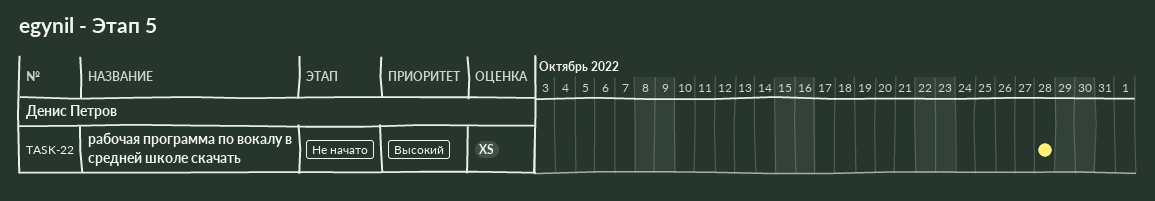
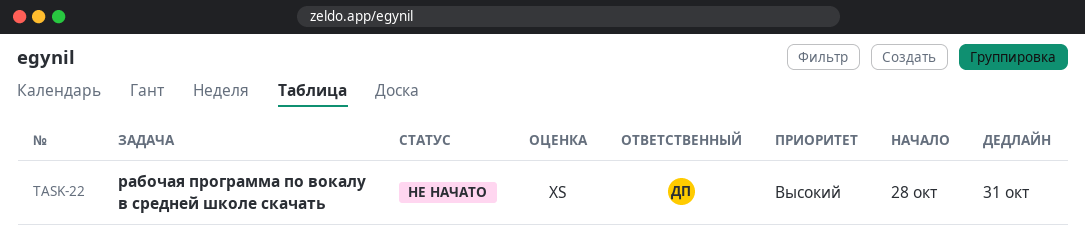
TASK-22, due: Oct 28 -> Oct 31

